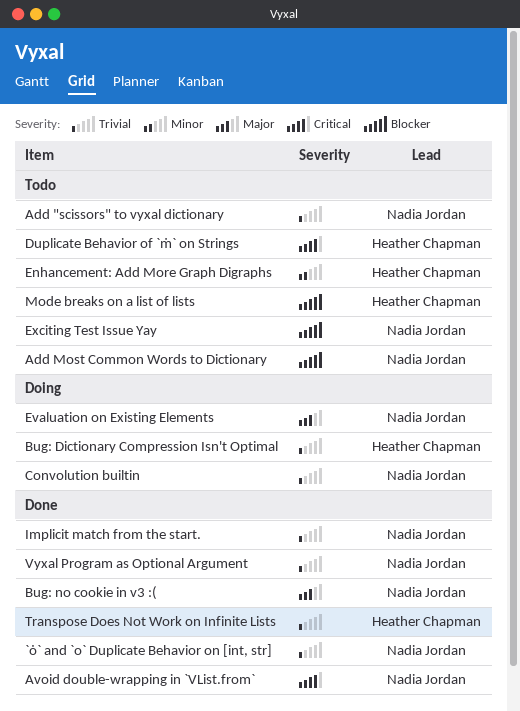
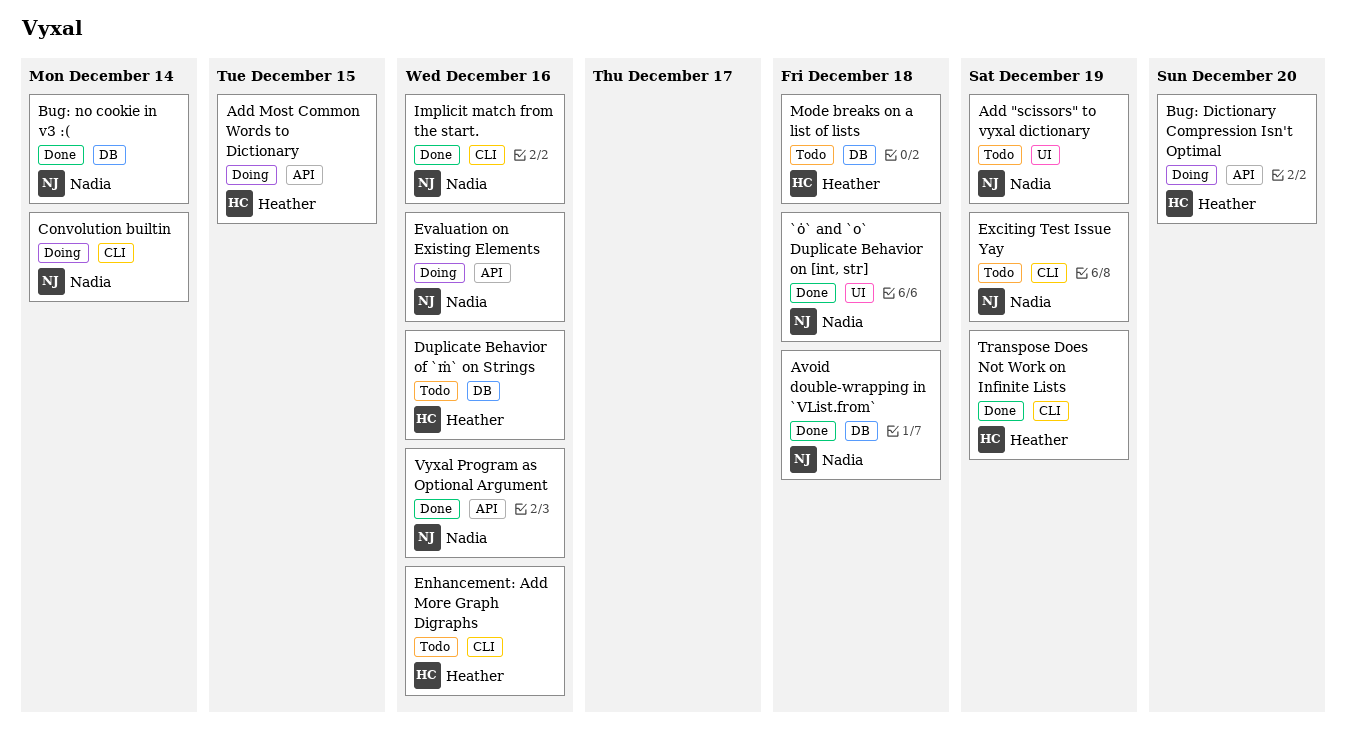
Add Most Common Words to Dictionary, status: Todo -> Doing
Add Most Common Words to Dictionary, owner: Nadia Jordan -> Heather Chapman

